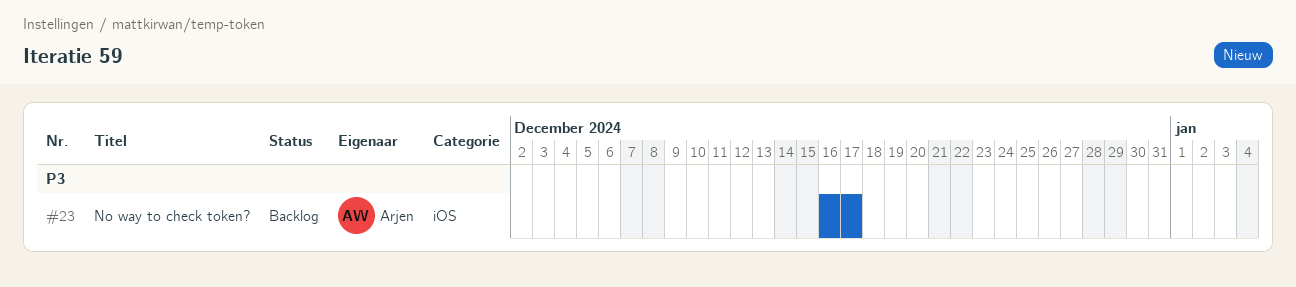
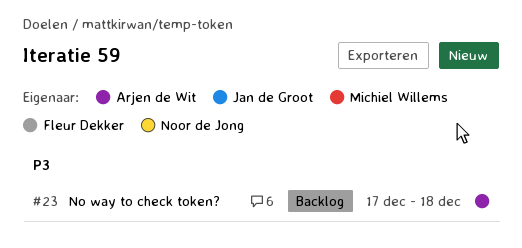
#23, start: Dec 16 -> Dec 17
#23, due: Dec 17 -> Dec 18

